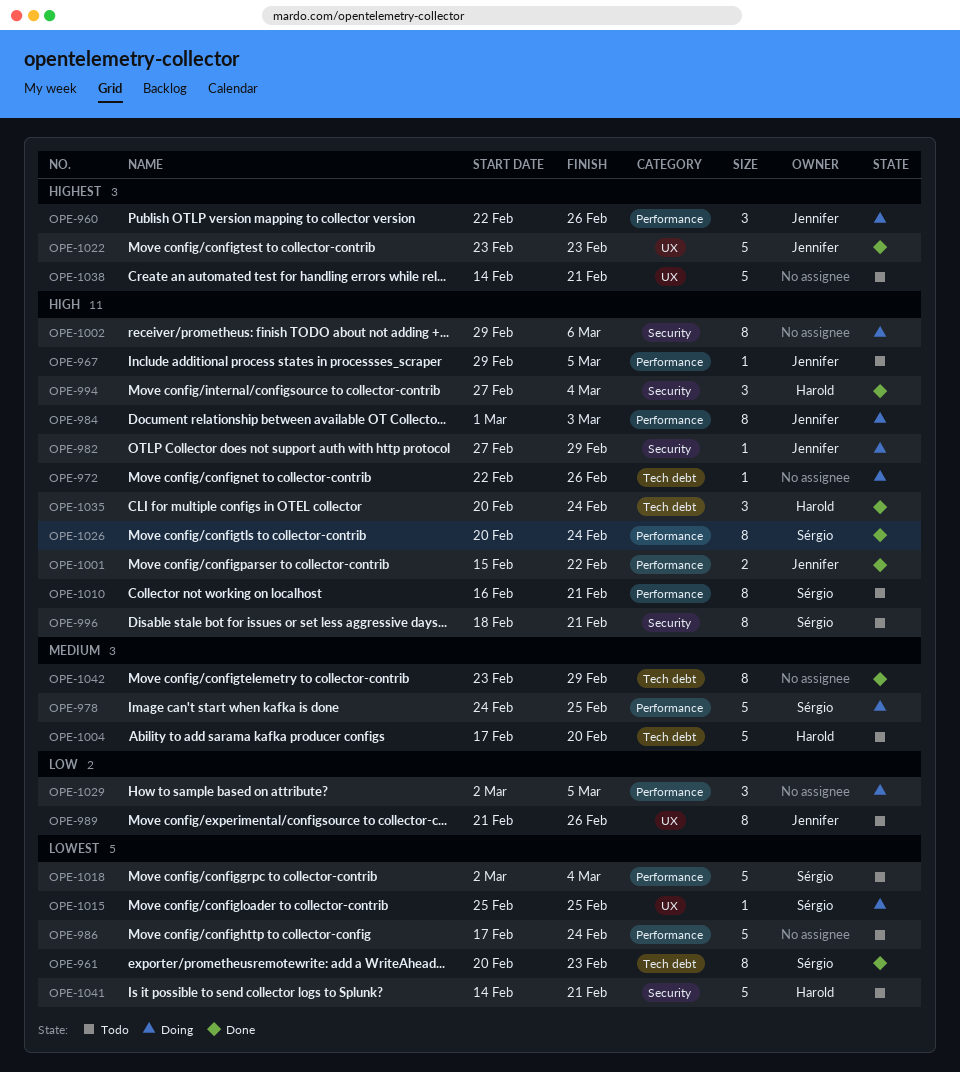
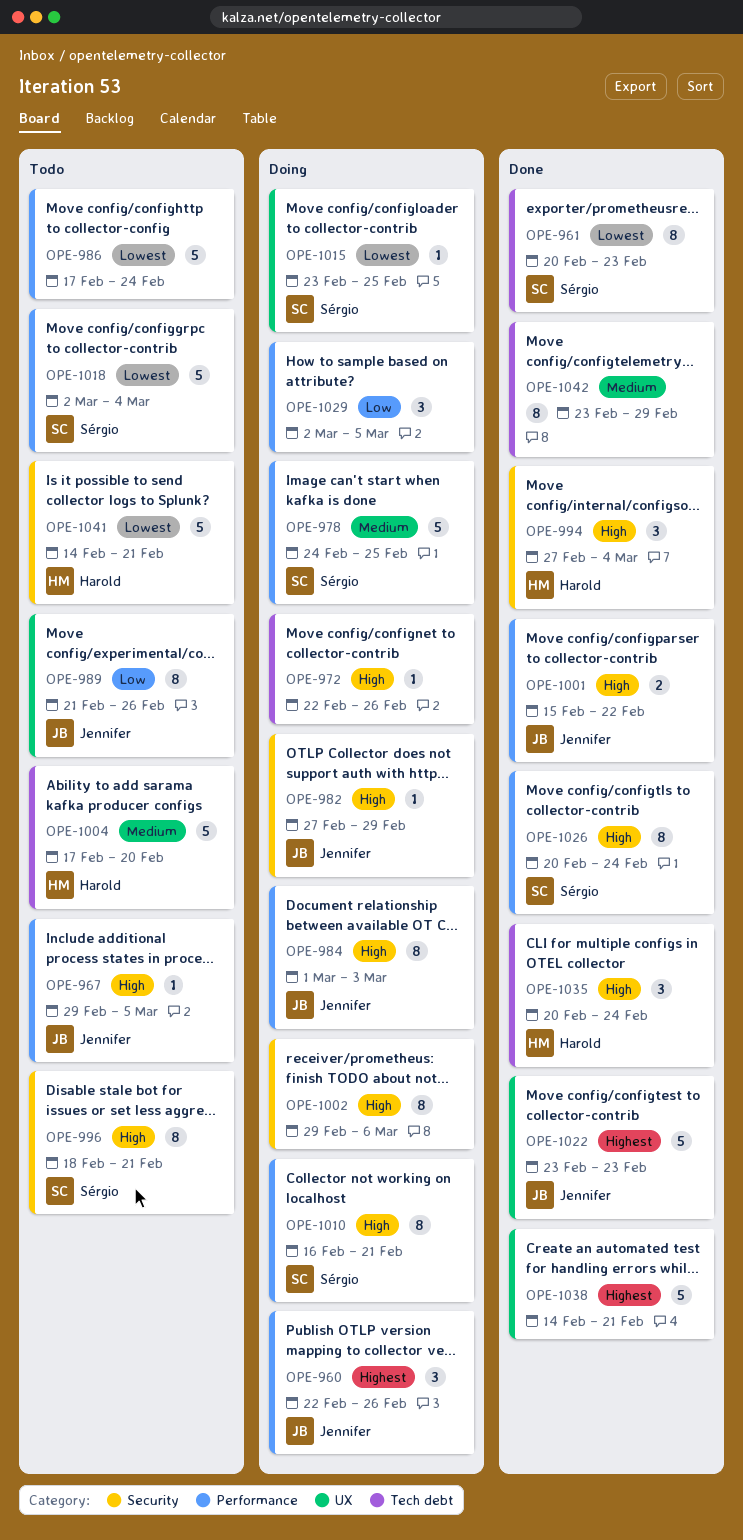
OPE-1010, status: Todo -> Doing
OPE-1015, start: Feb 25 -> Feb 23
OPE-1038, status: Todo -> Done

